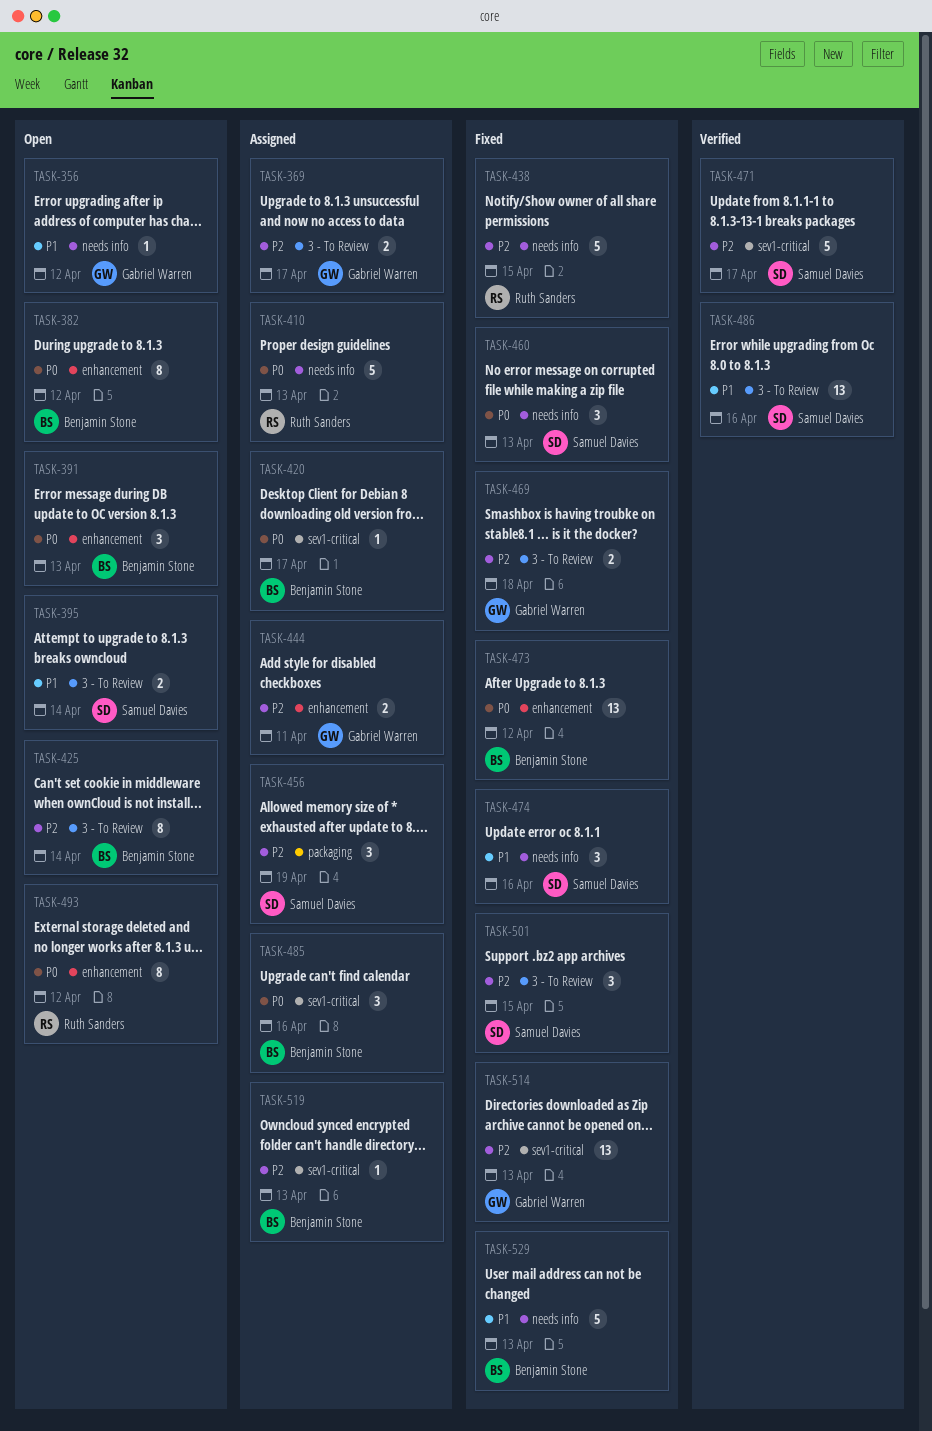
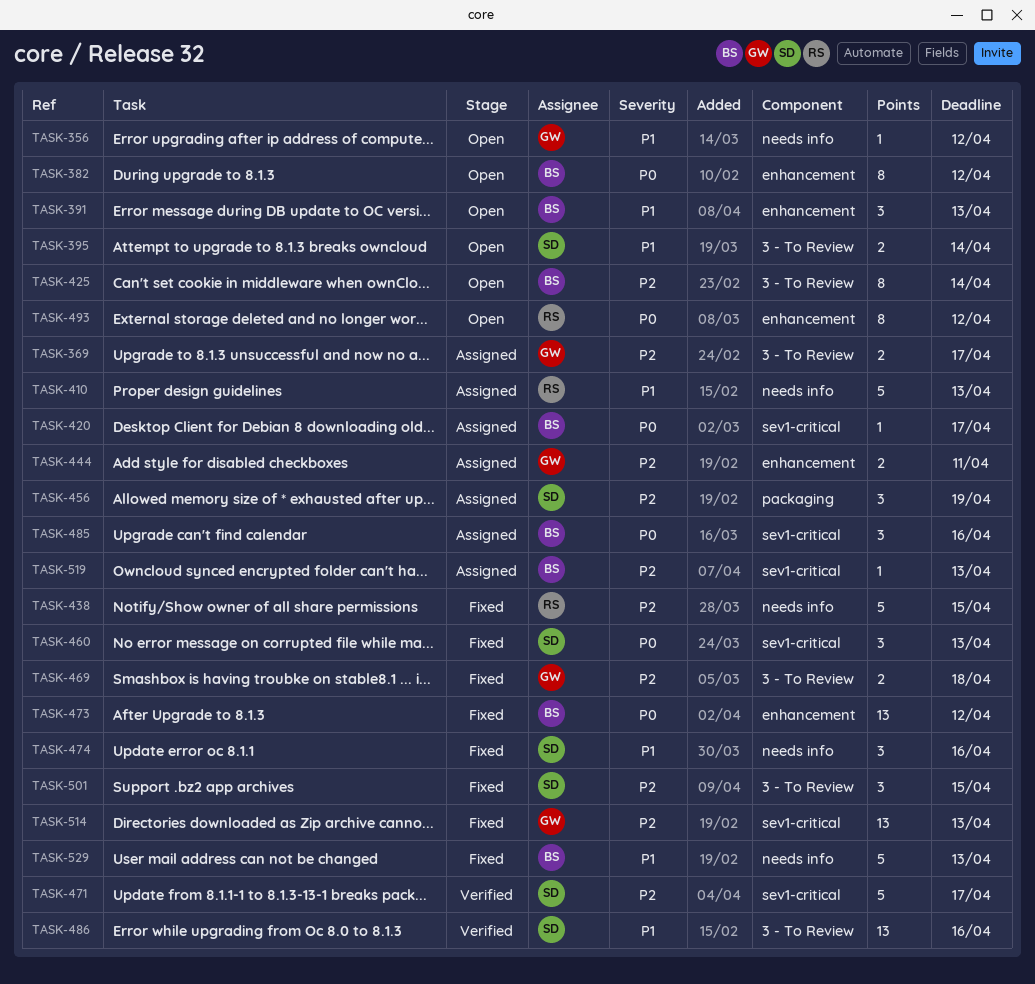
TASK-391, priority: P0 -> P1
TASK-410, priority: P0 -> P1
TASK-460, label: needs info -> sev1-critical

